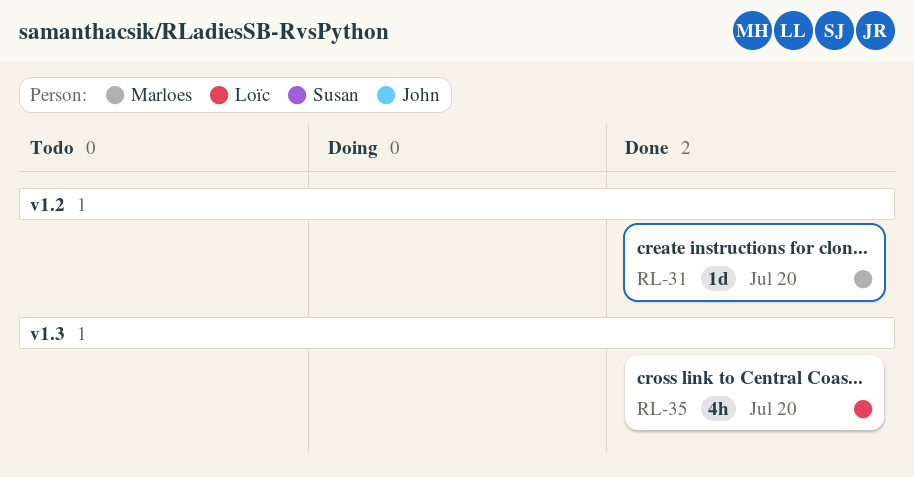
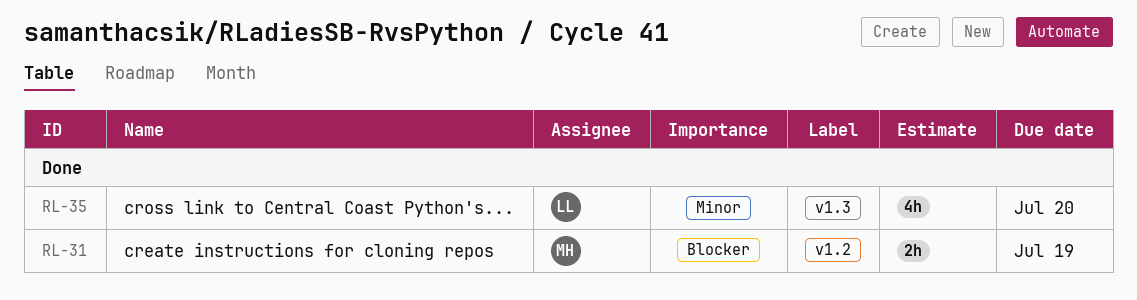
RL-31, estimate: 1d -> 2h
RL-31, due: Jul 20 -> Jul 19

